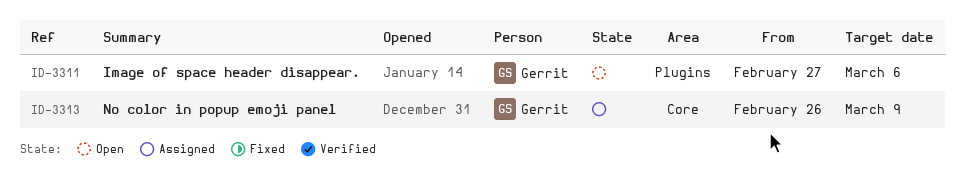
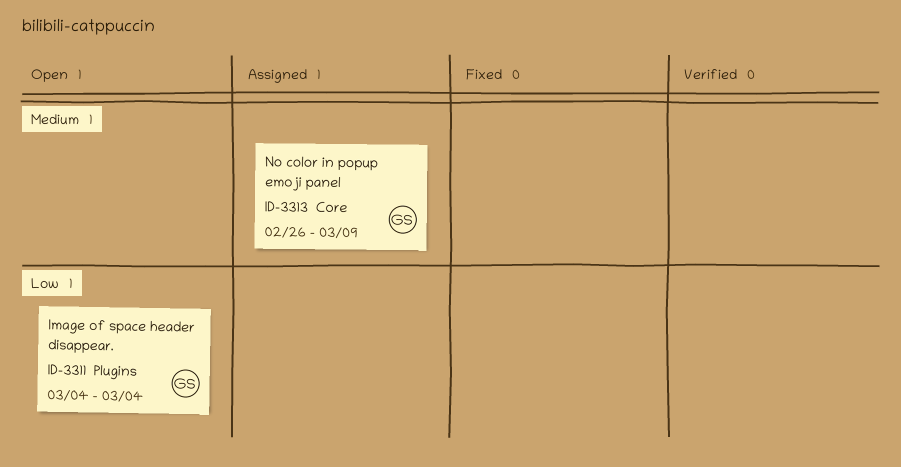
ID-3311, start: Feb 27 -> Mar 4
ID-3311, due: Mar 6 -> Mar 4

